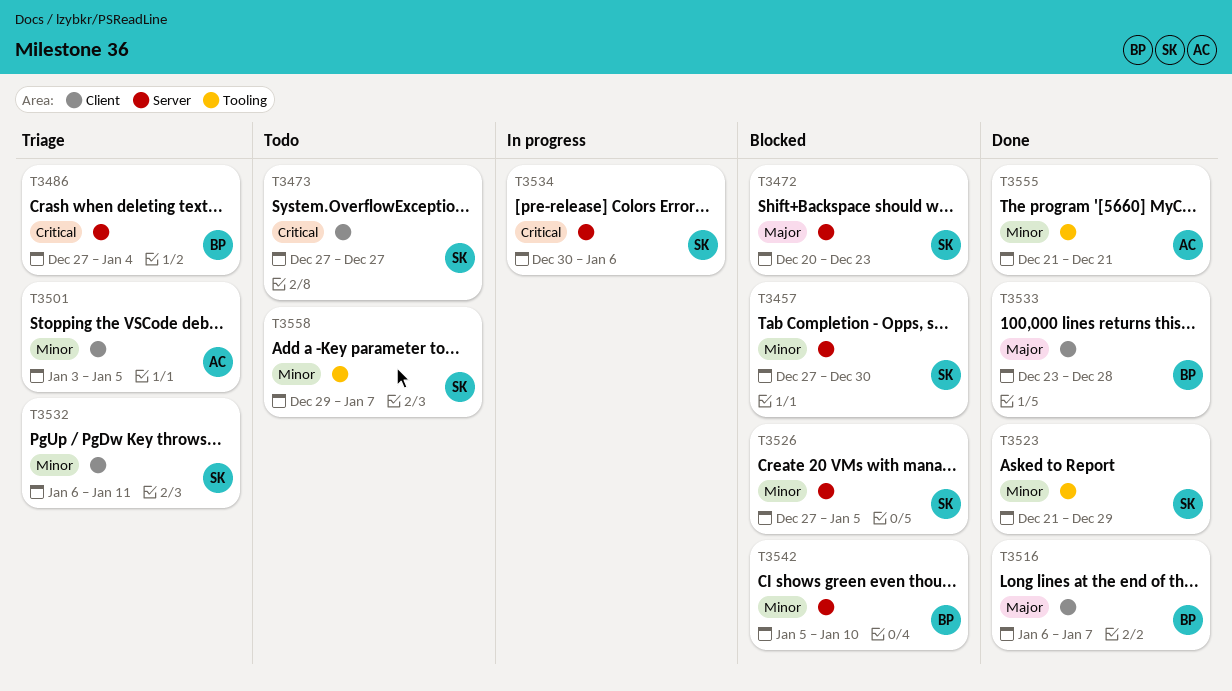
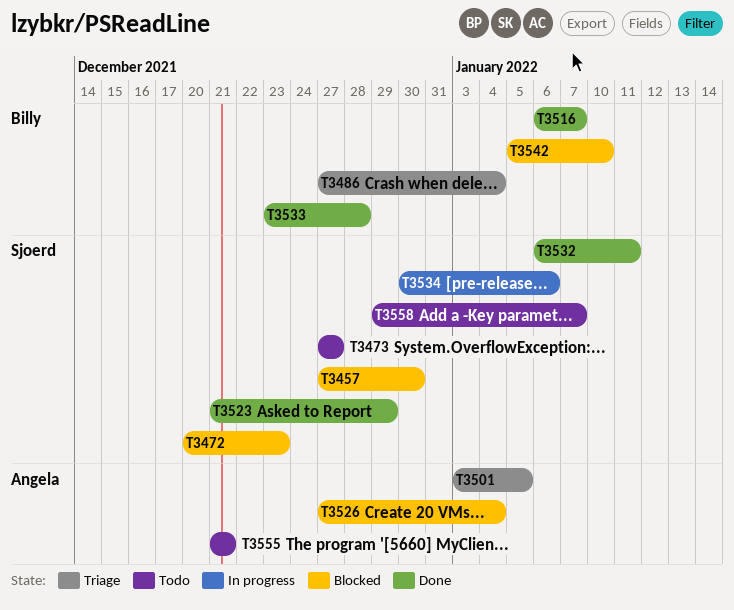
T3526, owner: Sjoerd -> Angela
T3526, due: Jan 5 -> Jan 4
T3532, status: Triage -> Done
T3555, status: Done -> Todo

